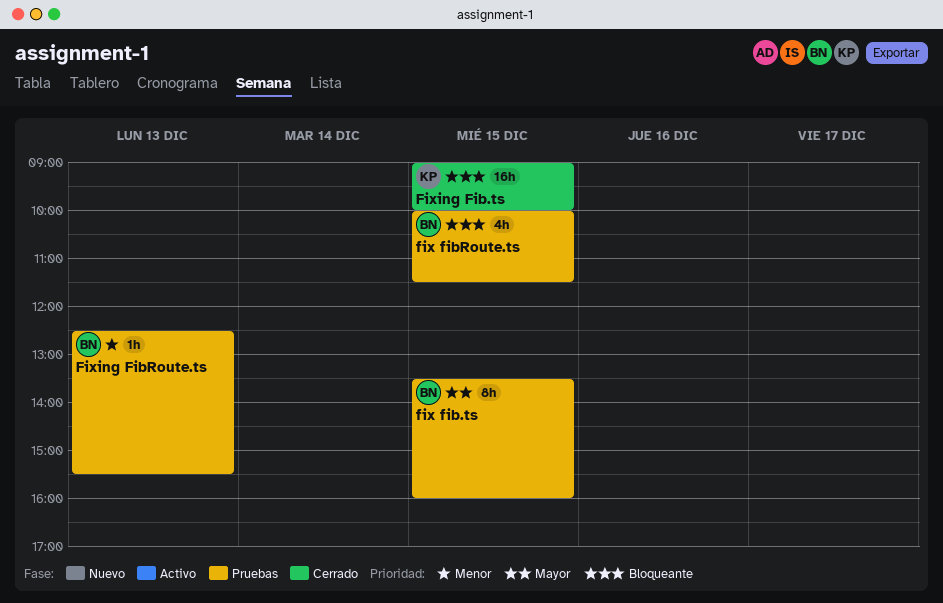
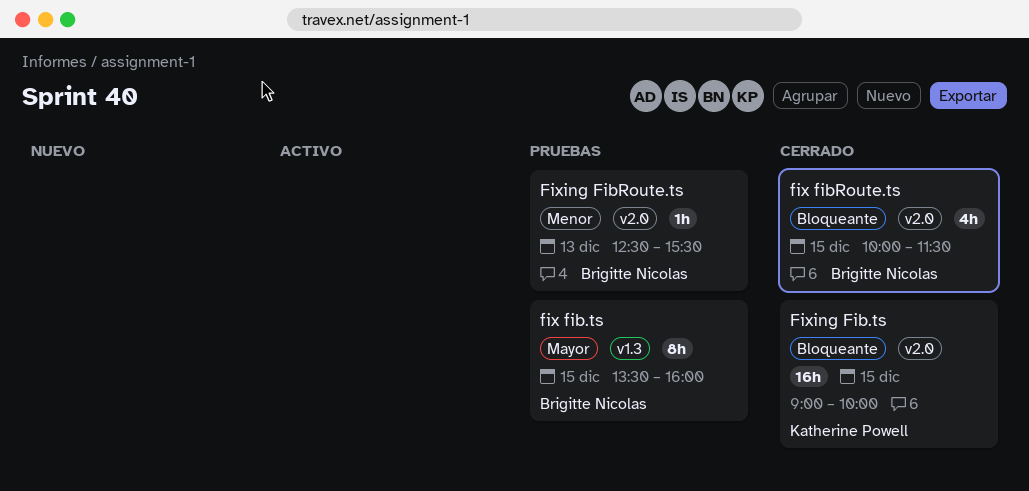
fix fibRoute.ts, status: Pruebas -> Cerrado

